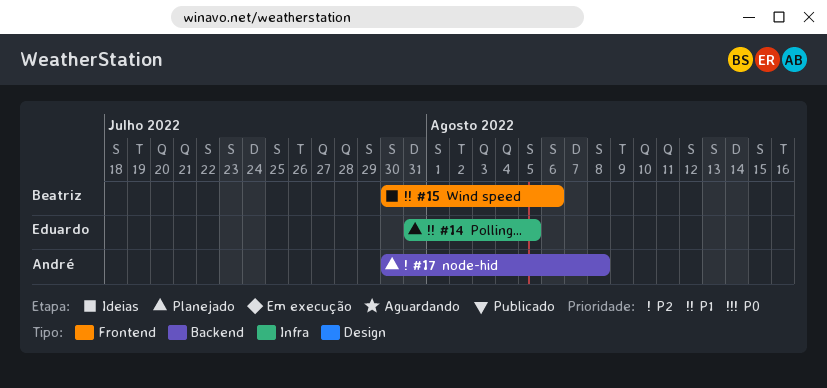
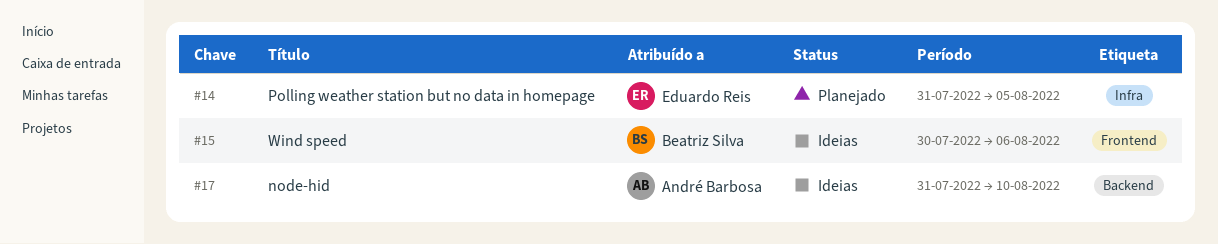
#17, status: Planejado -> Ideias
#17, start: Jul 30 -> Jul 31
#17, due: Aug 8 -> Aug 10

